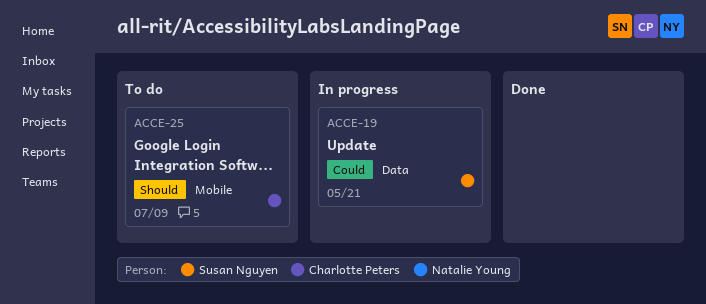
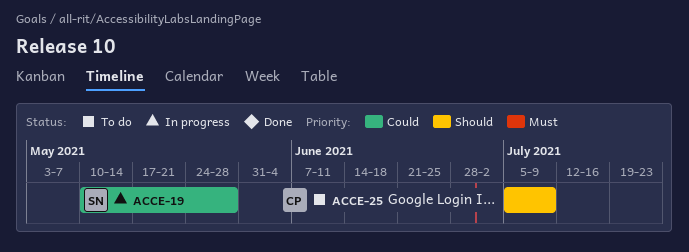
ACCE-19, due: May 21 -> May 28

